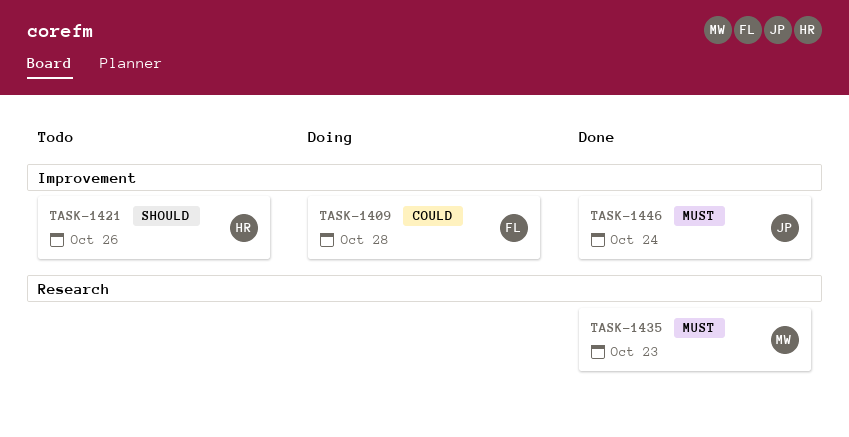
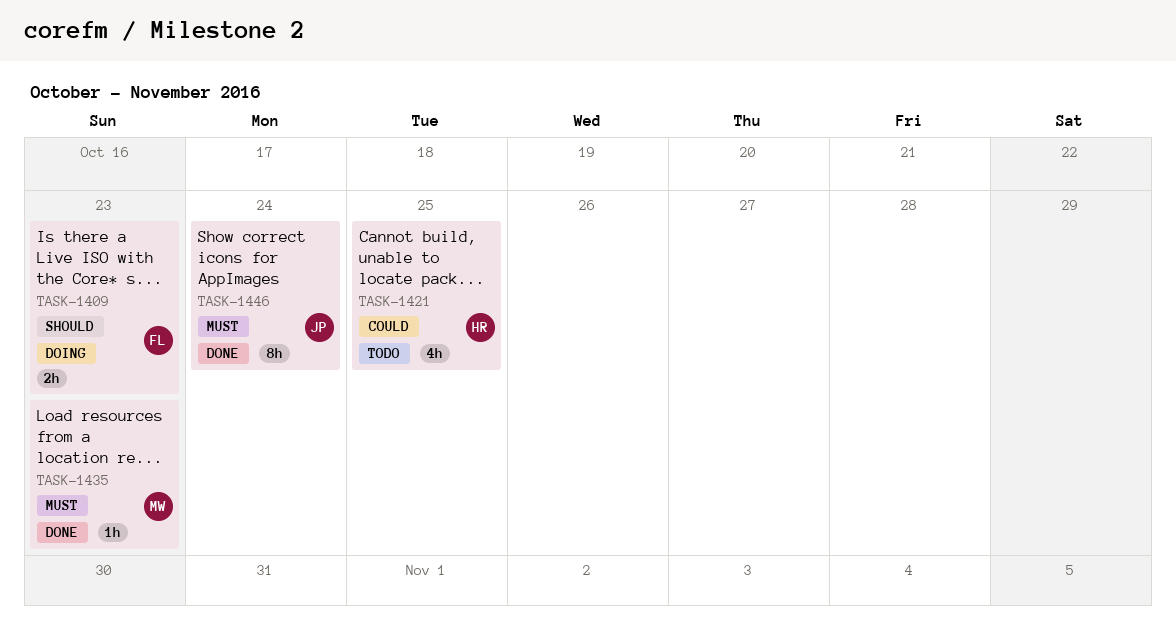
TASK-1409, priority: Could -> Should
TASK-1409, due: Oct 28 -> Oct 23
TASK-1421, priority: Should -> Could
TASK-1421, due: Oct 26 -> Oct 25

